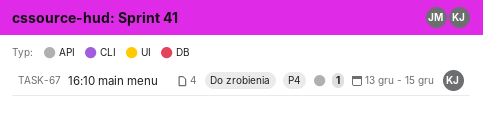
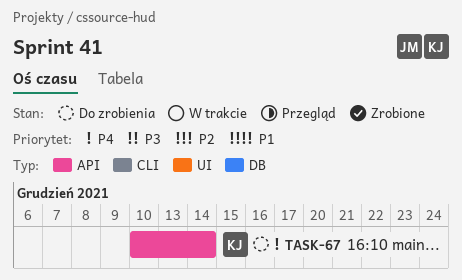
TASK-67, start: Dec 13 -> Dec 10
TASK-67, due: Dec 15 -> Dec 14

